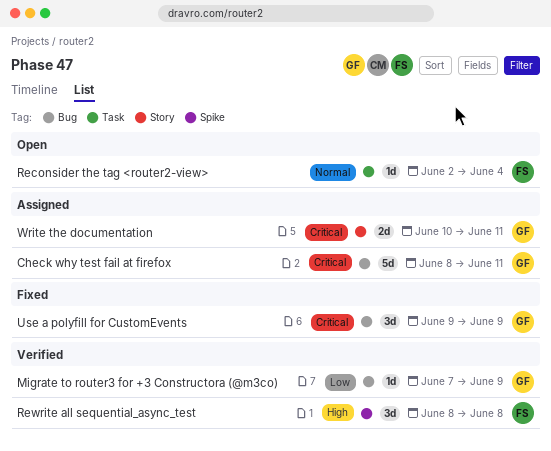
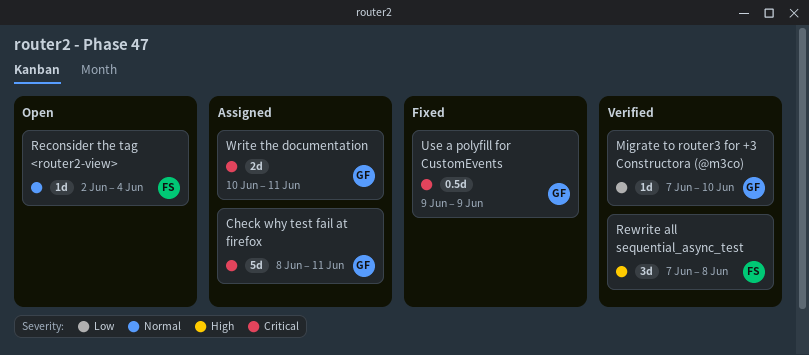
Migrate to router3 for +3 Constructora (@m3co), due: Jun 9 -> Jun 10
Rewrite all sequential_async_test, start: Jun 8 -> Jun 7
Use a polyfill for CustomEvents, estimate: 3d -> 0.5d

